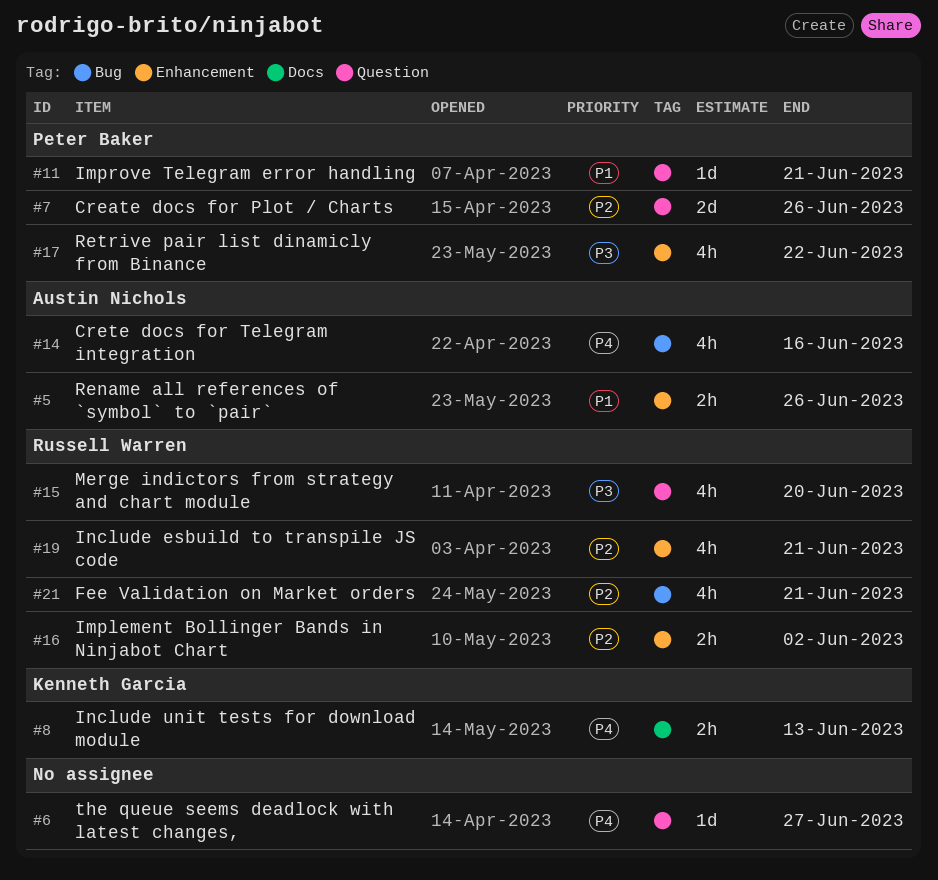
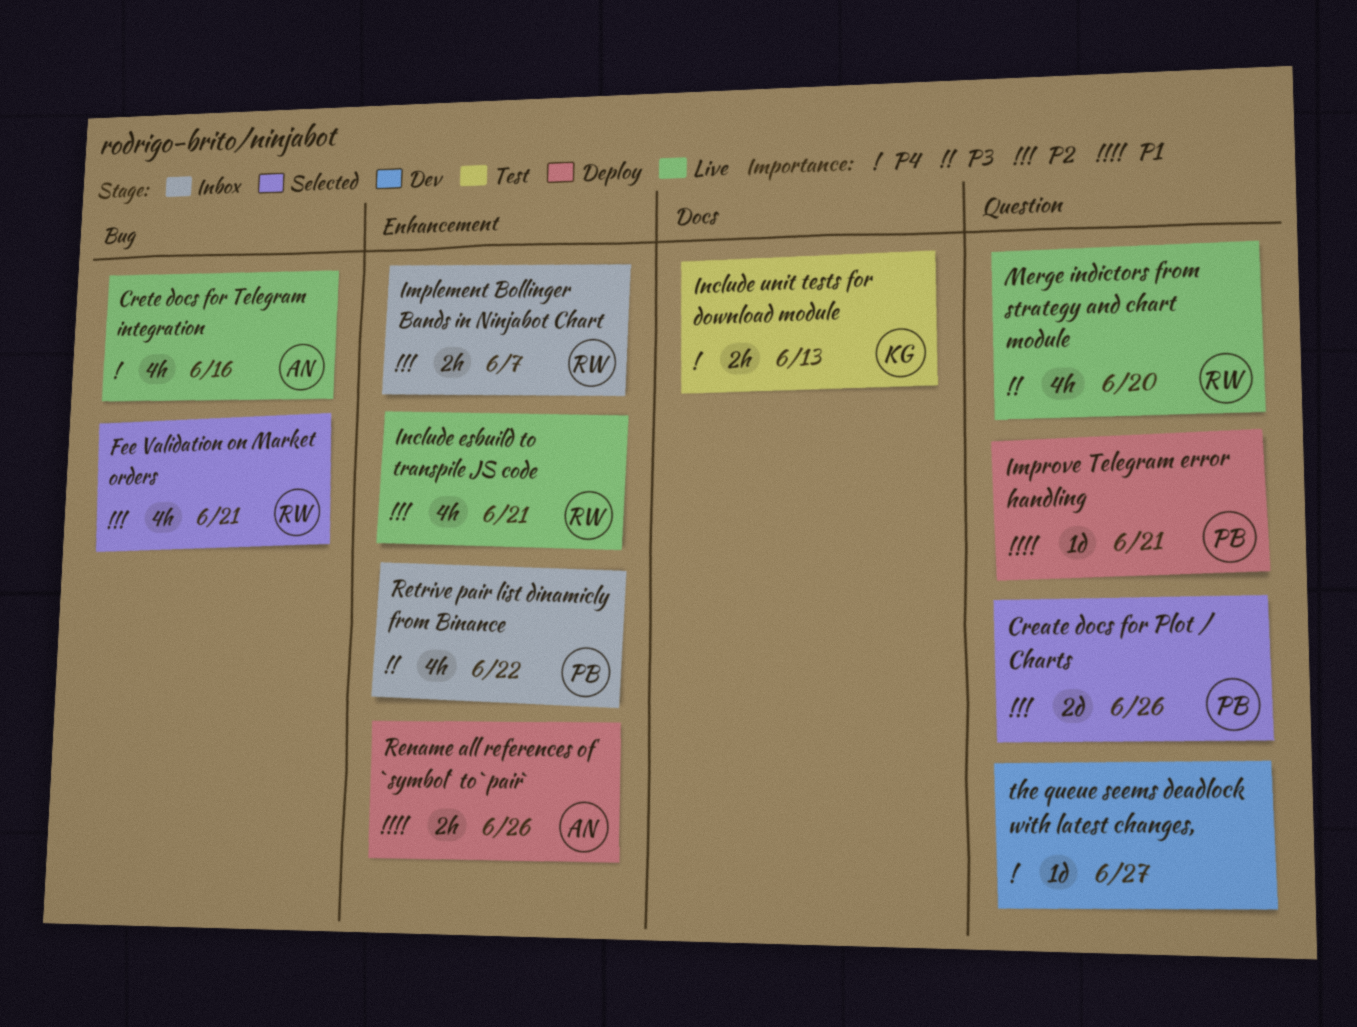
Implement Bollinger Bands in Ninjabot Chart, due: Jun 2 -> Jun 7

